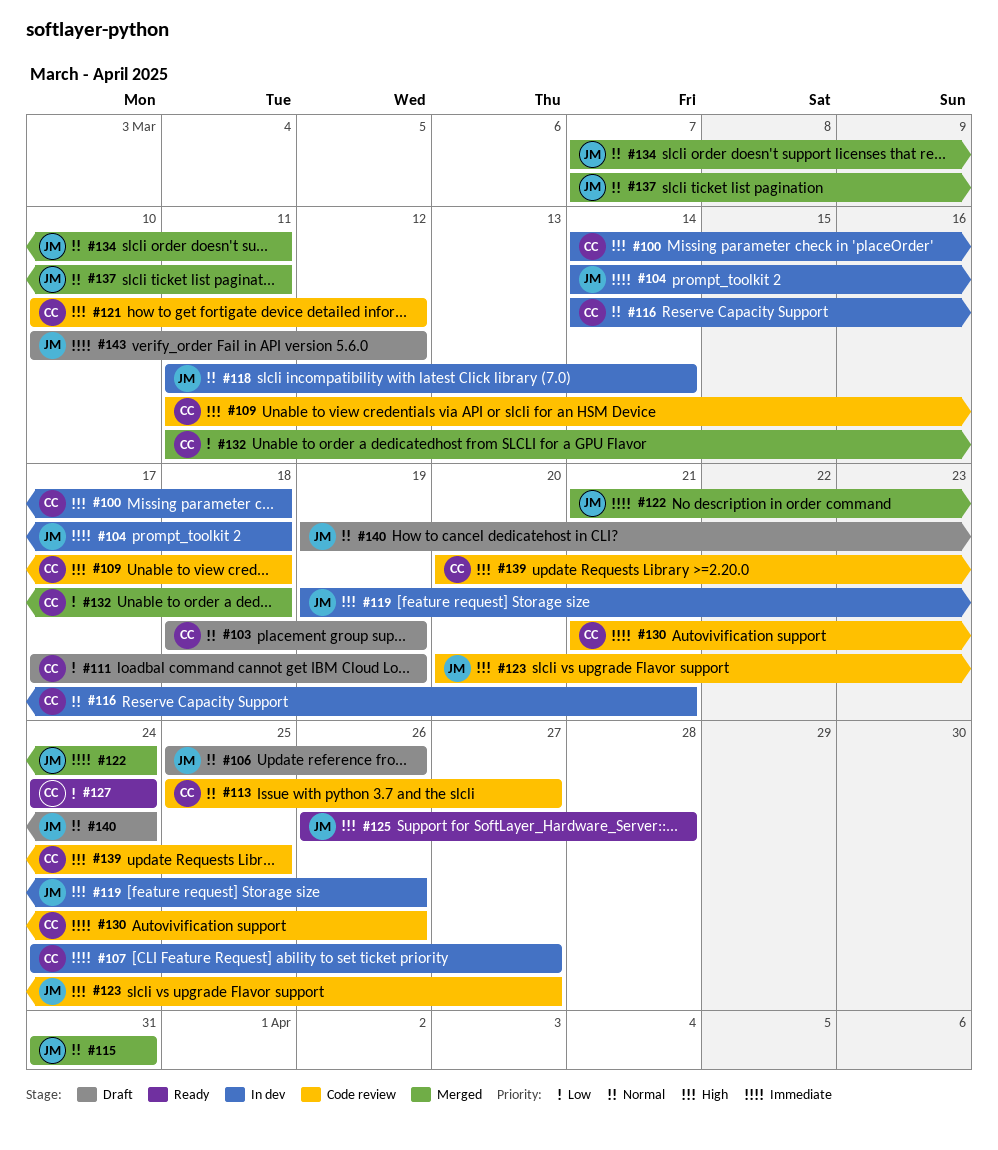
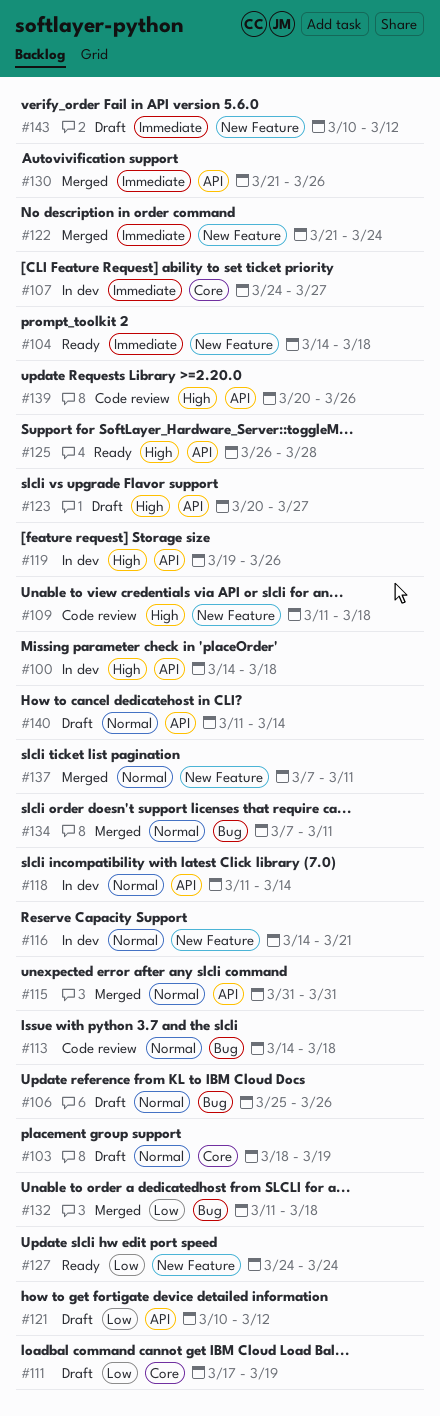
#104, status: In dev -> Ready
#113, start: Mar 25 -> Mar 14
#113, due: Mar 27 -> Mar 18
#121, status: Code review -> Draft
#121, priority: High -> Low
#123, status: Code review -> Draft
#130, status: Code review -> Merged
#139, due: Mar 25 -> Mar 26
#140, start: Mar 19 -> Mar 11
#140, due: Mar 24 -> Mar 14

